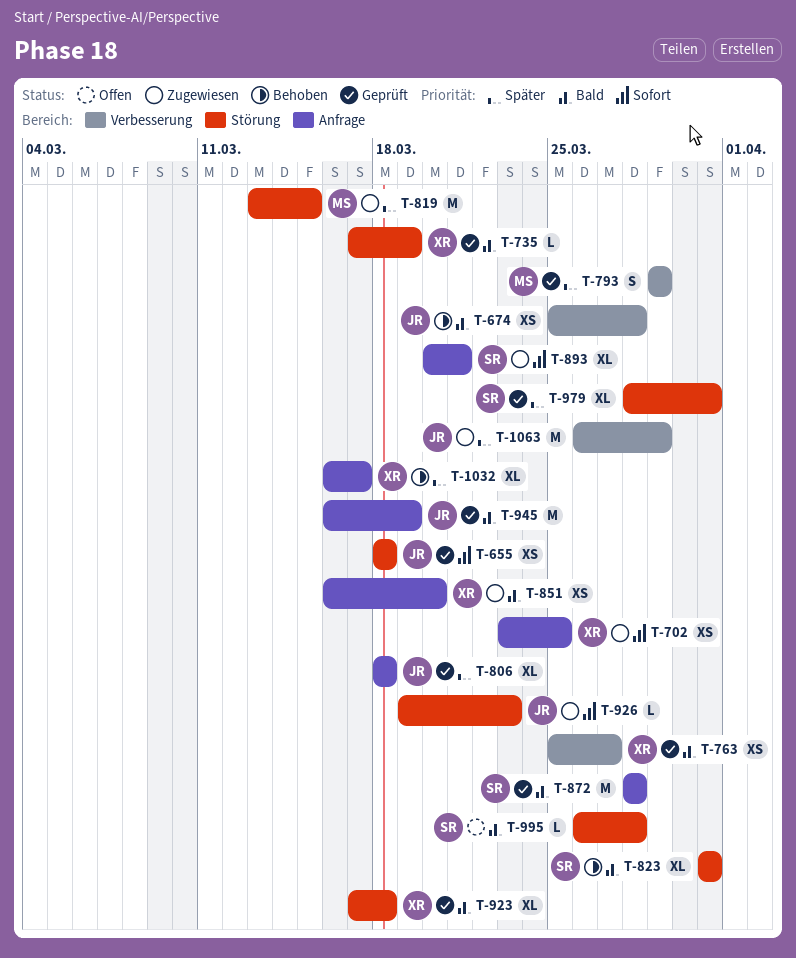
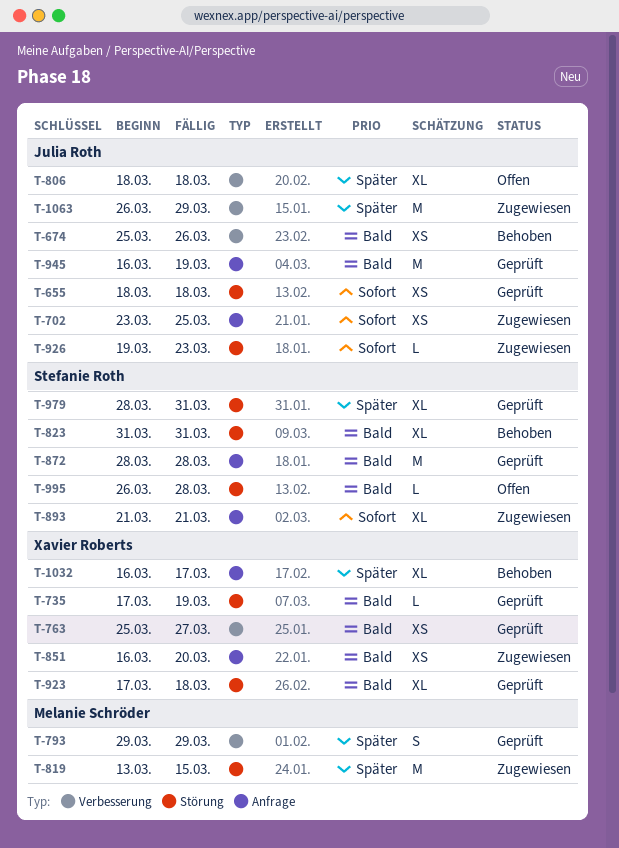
T-674, due: Mar 28 -> Mar 26
T-702, owner: Xavier Roberts -> Julia Roth
T-806, status: Geprüft -> Offen
T-806, label: Anfrage -> Verbesserung
T-893, start: Mar 20 -> Mar 21

